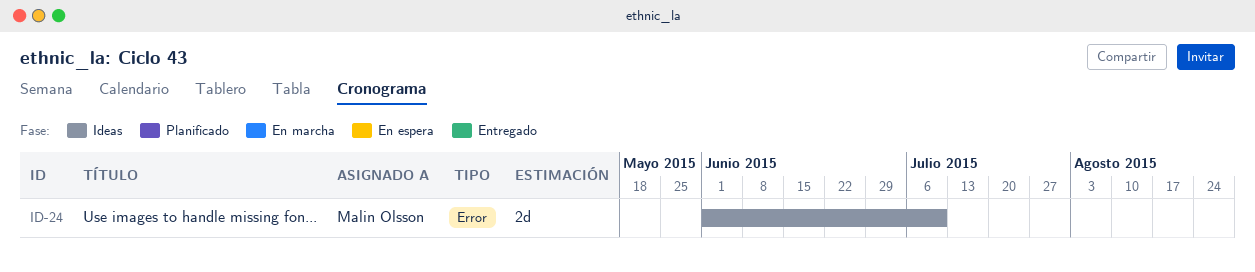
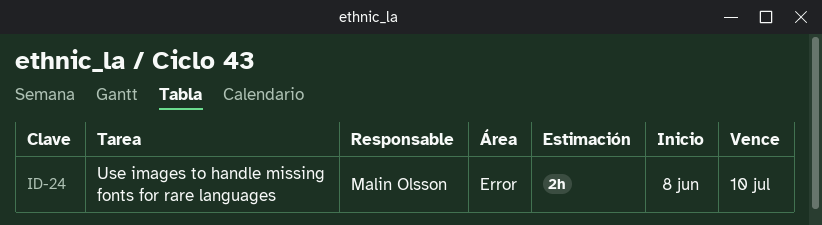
ID-24, estimate: 2d -> 2h
ID-24, start: Jun 1 -> Jun 8

